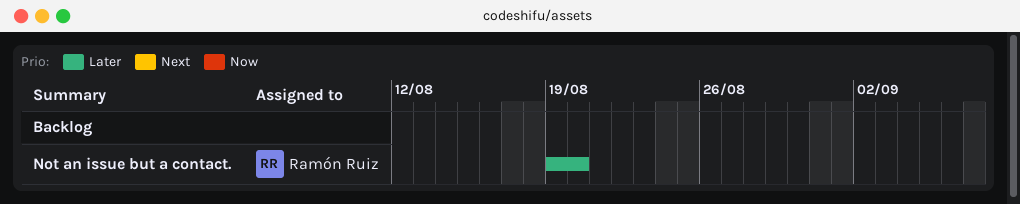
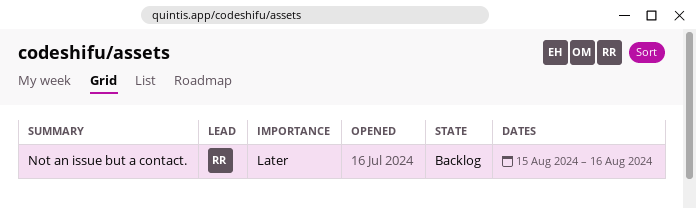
Not an issue but a contact., start: Aug 19 -> Aug 15
Not an issue but a contact., due: Aug 20 -> Aug 16

